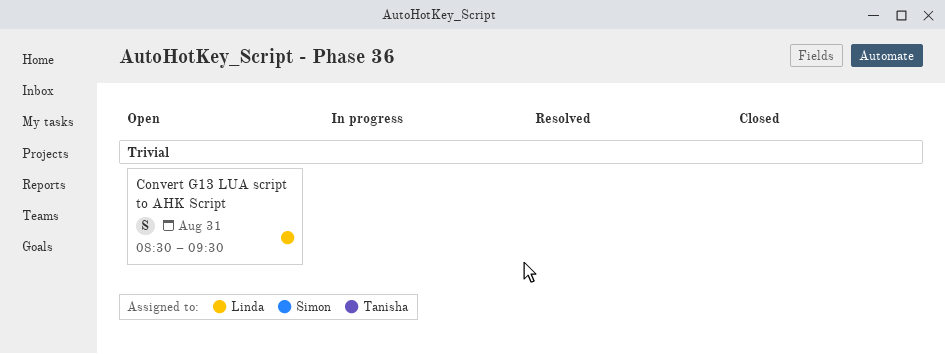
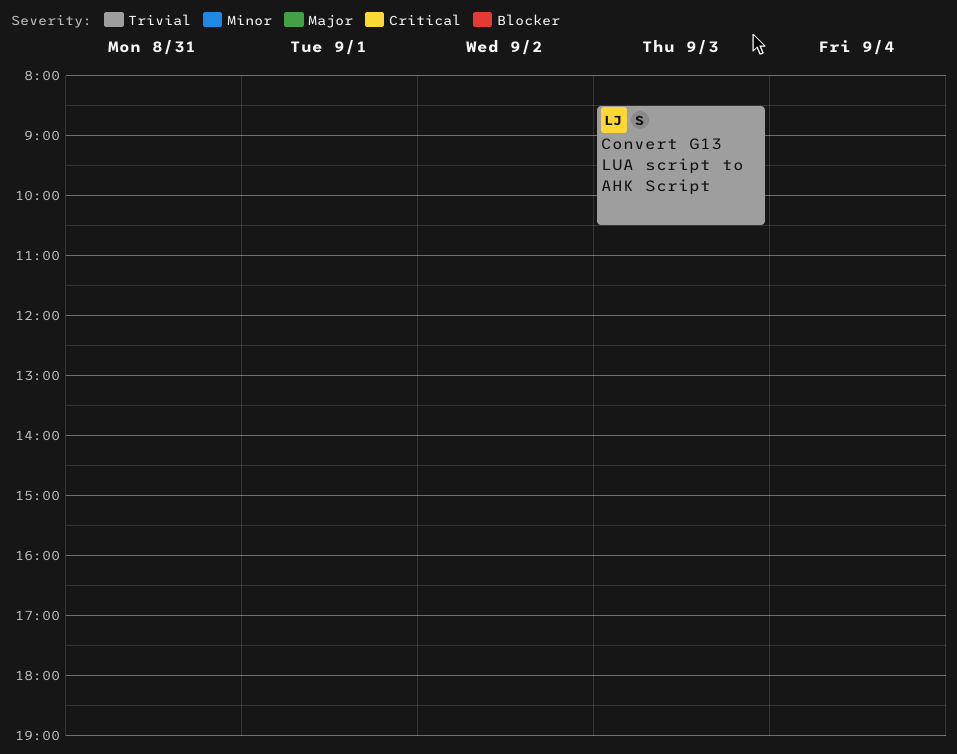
Convert G13 LUA script to AHK Script, day: Aug 31 -> Sep 3
Convert G13 LUA script to AHK Script, ends: 09:30 -> 10:30

